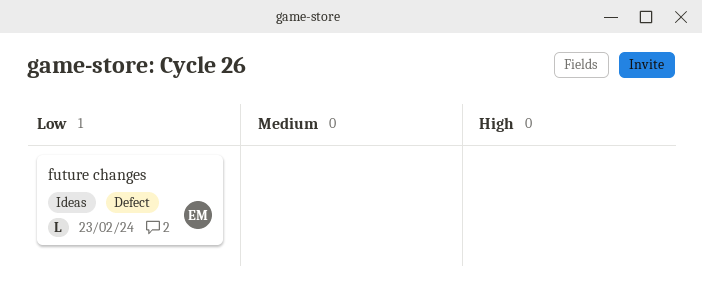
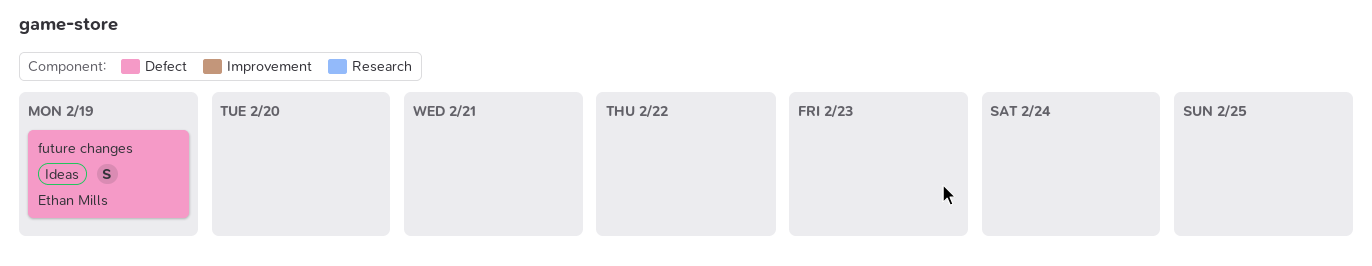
future changes, estimate: L -> S
future changes, due: Feb 23 -> Feb 19

